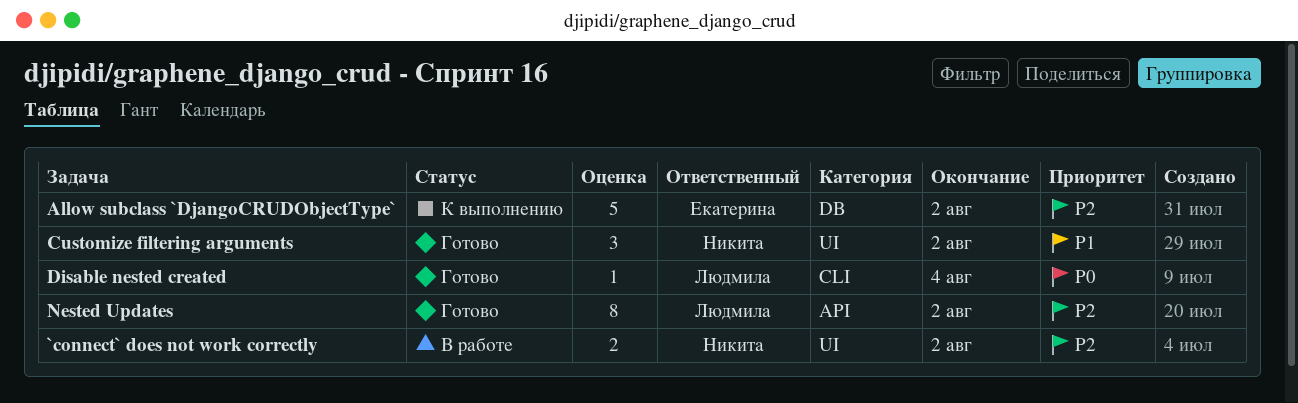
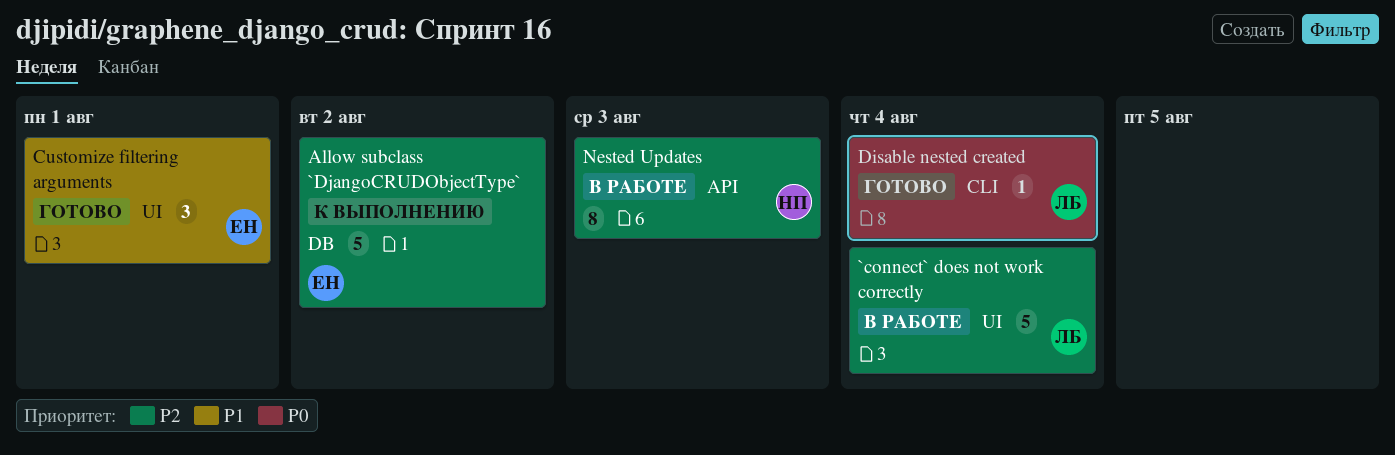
`connect` does not work correctly, owner: Никита -> Людмила
`connect` does not work correctly, estimate: 2 -> 5
`connect` does not work correctly, due: Aug 2 -> Aug 4
Customize filtering arguments, owner: Никита -> Екатерина
Customize filtering arguments, due: Aug 2 -> Aug 1
Nested Updates, status: Готово -> В работе
Nested Updates, owner: Людмила -> Никита
Nested Updates, due: Aug 2 -> Aug 3

